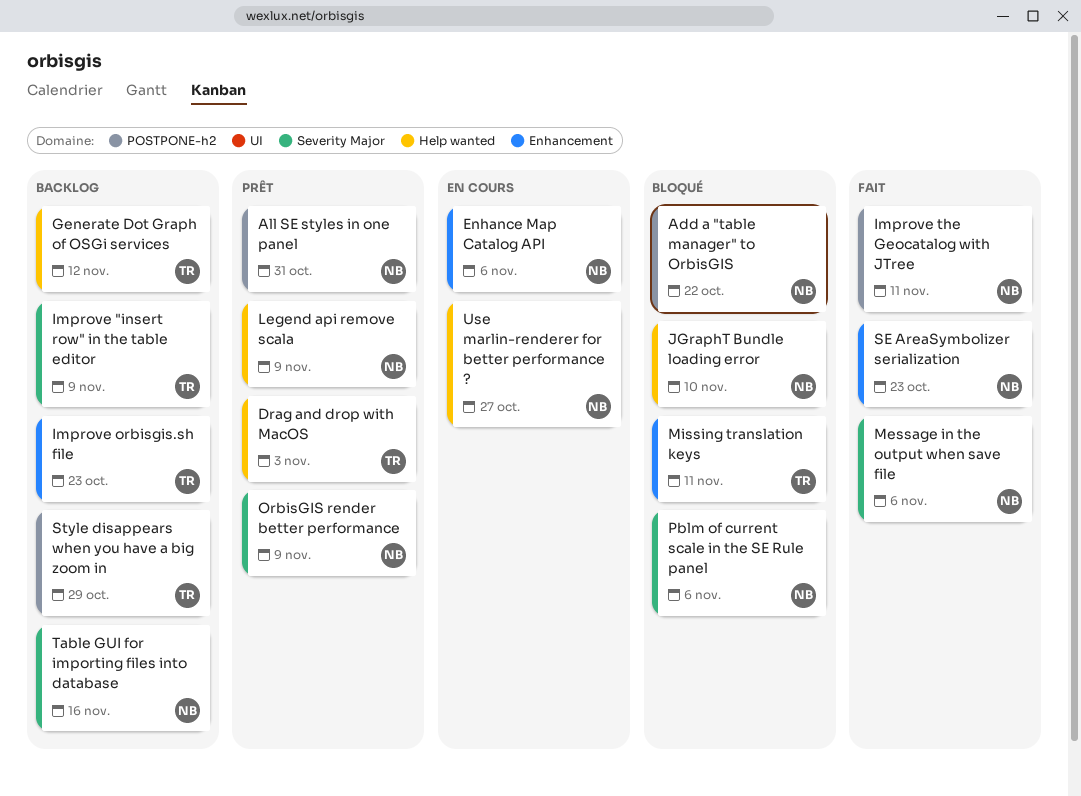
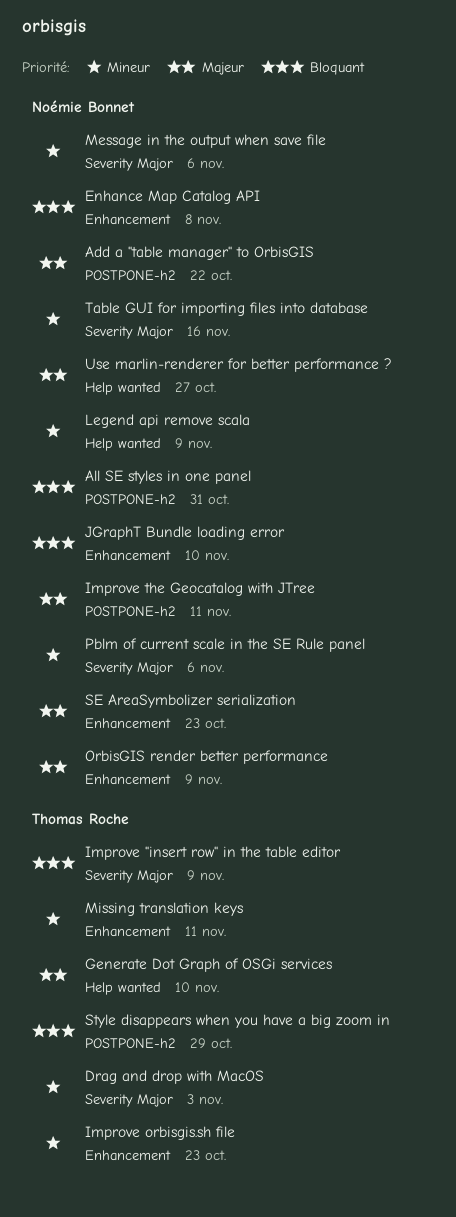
Drag and drop with MacOS, label: Help wanted -> Severity Major
Enhance Map Catalog API, due: Nov 6 -> Nov 8
Generate Dot Graph of OSGi services, due: Nov 12 -> Nov 10
JGraphT Bundle loading error, label: Help wanted -> Enhancement
OrbisGIS render better performance, label: Severity Major -> Enhancement

